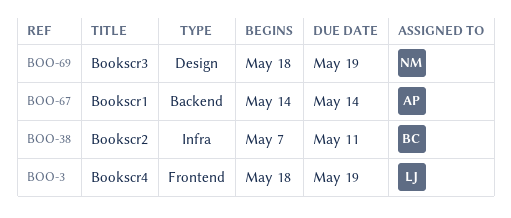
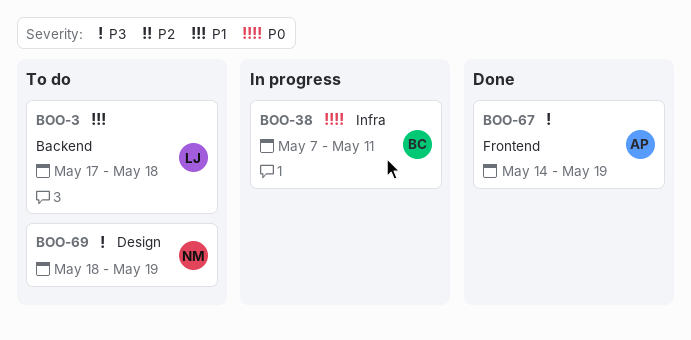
BOO-3, label: Frontend -> Backend
BOO-3, start: May 18 -> May 17
BOO-3, due: May 19 -> May 18
BOO-67, label: Backend -> Frontend
BOO-67, due: May 14 -> May 19

